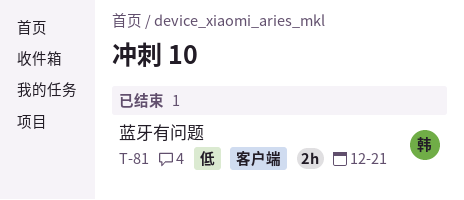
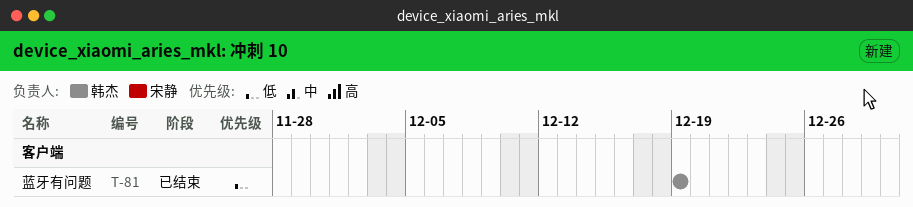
T-81, due: Dec 21 -> Dec 19

